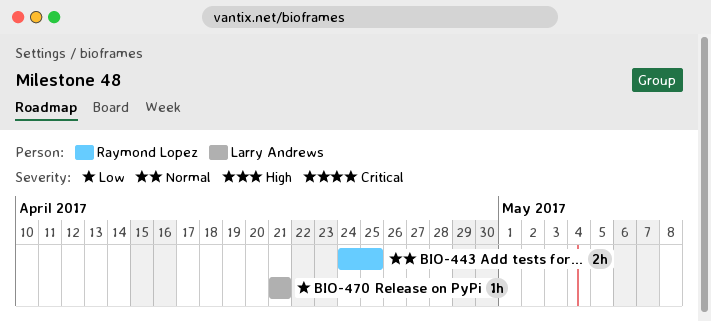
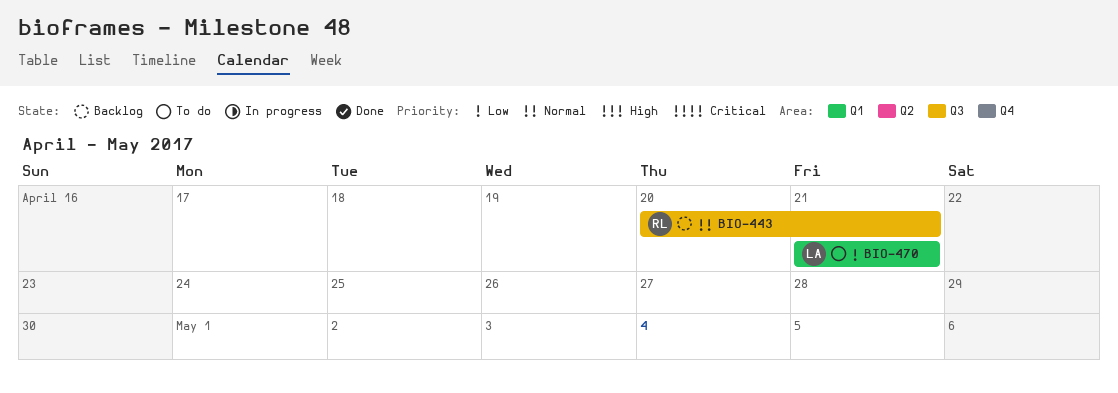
BIO-443, start: Apr 24 -> Apr 20
BIO-443, due: Apr 25 -> Apr 21

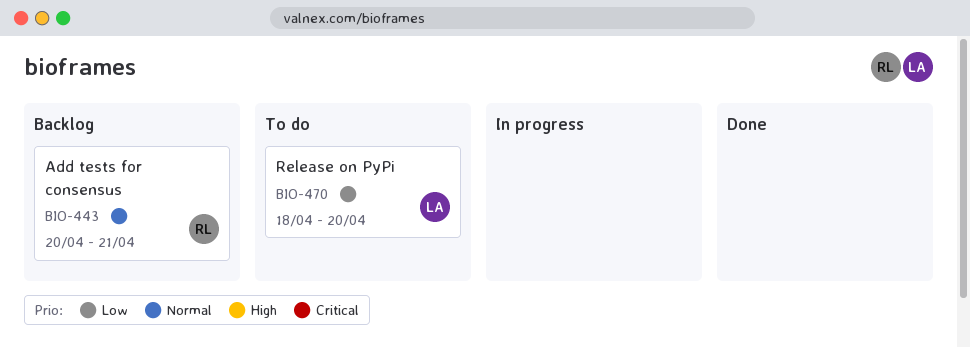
BIO-470, start: Apr 21 -> Apr 18
BIO-470, due: Apr 21 -> Apr 20

